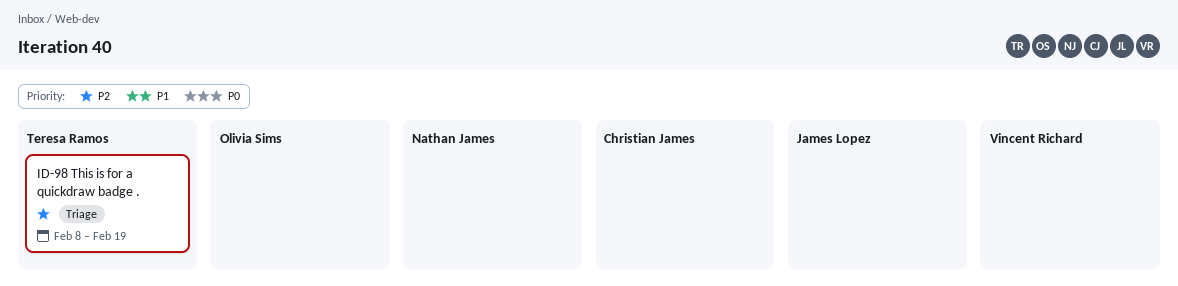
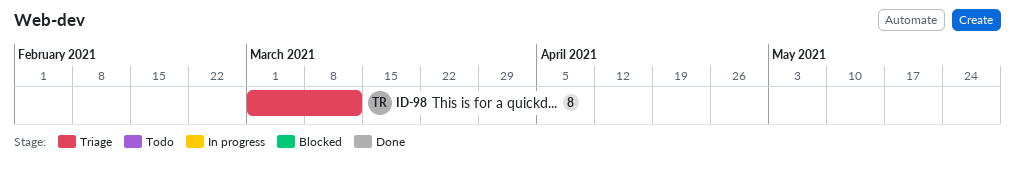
ID-98, start: Feb 8 -> Mar 1
ID-98, due: Feb 19 -> Mar 12

